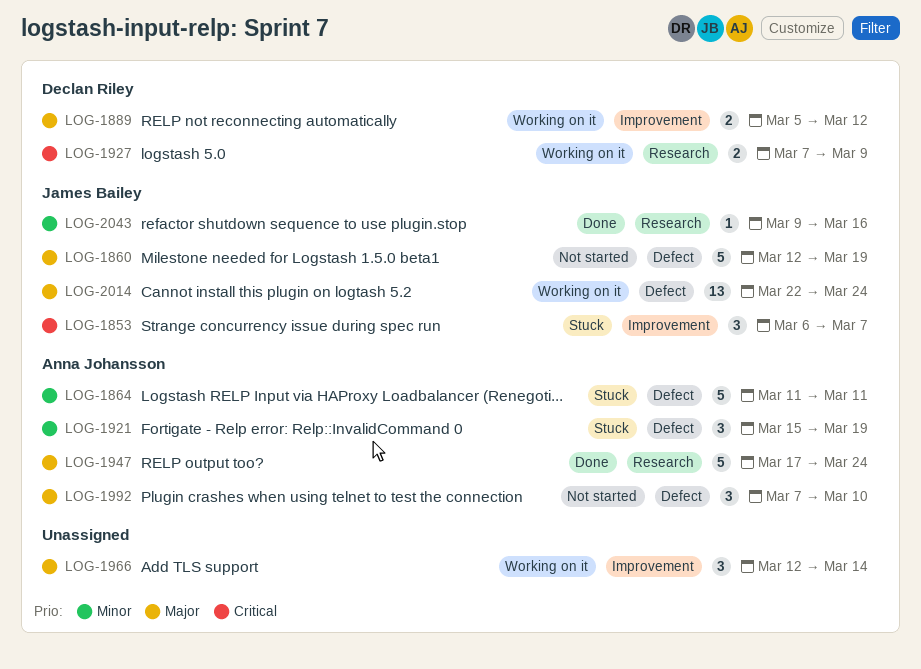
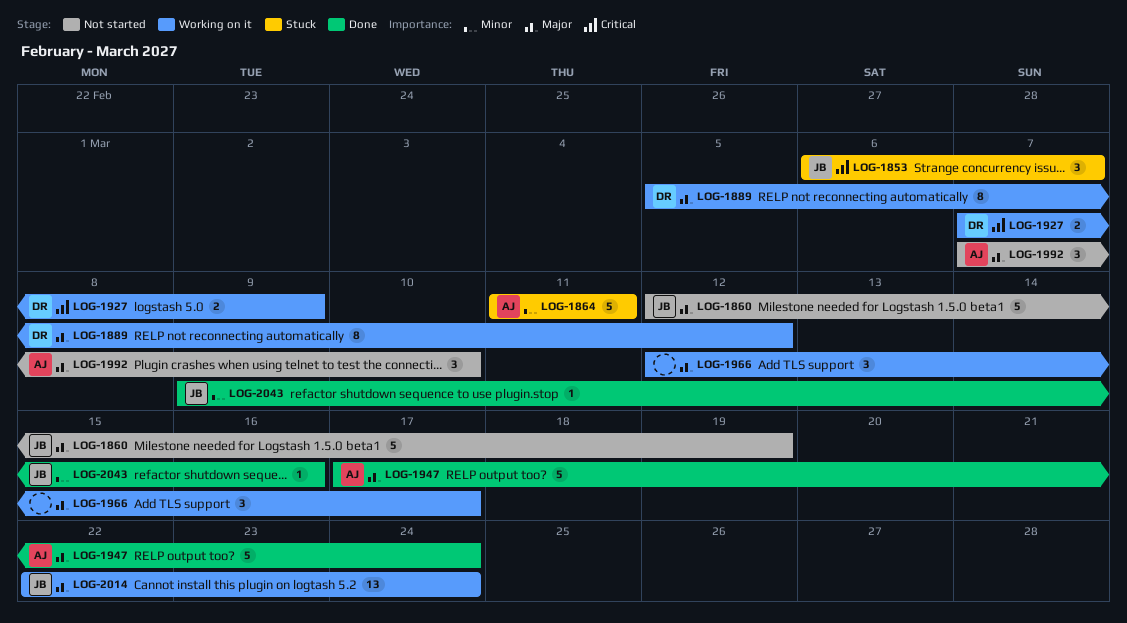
LOG-1889, estimate: 2 -> 8
LOG-1921: present -> none
LOG-1966, due: Mar 14 -> Mar 17

